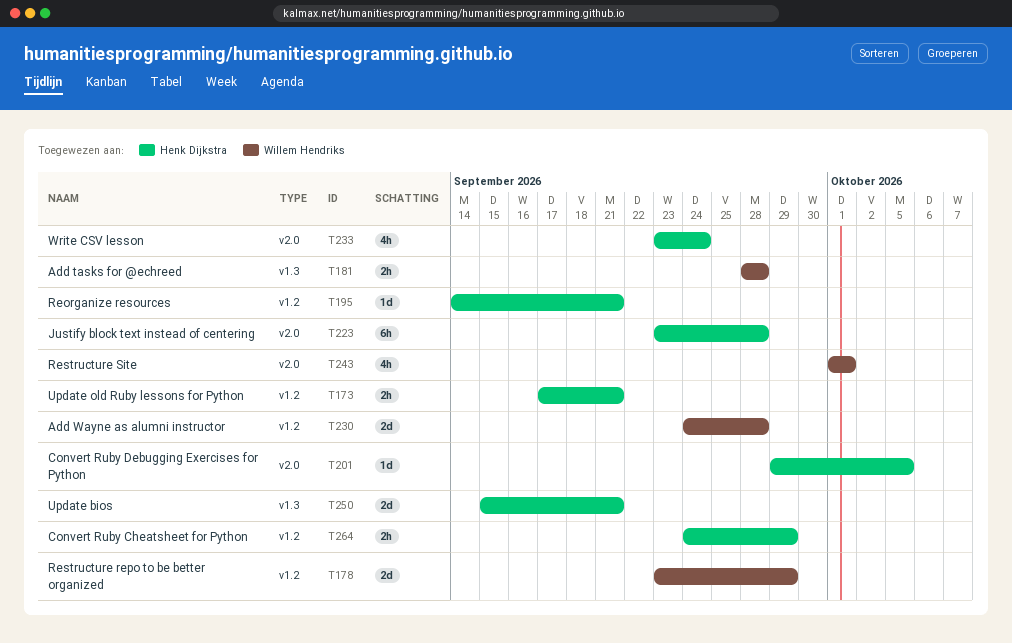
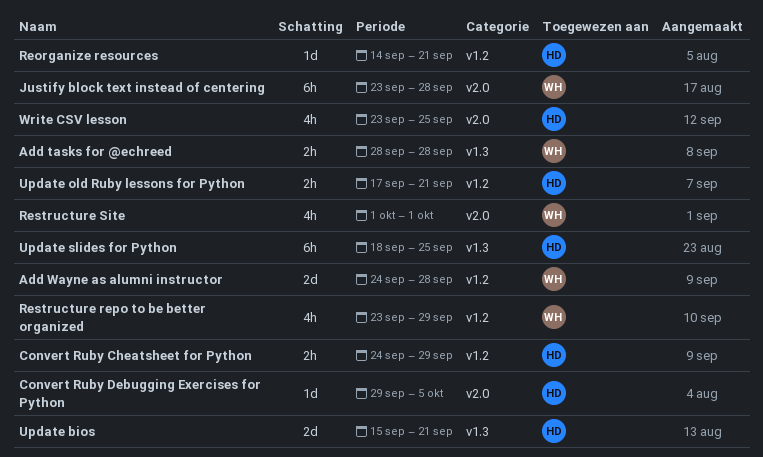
Justify block text instead of centering, owner: Henk Dijkstra -> Willem Hendriks
Restructure repo to be better organized, estimate: 2d -> 4h
Update slides for Python: none -> present
Write CSV lesson, due: Sep 24 -> Sep 25

